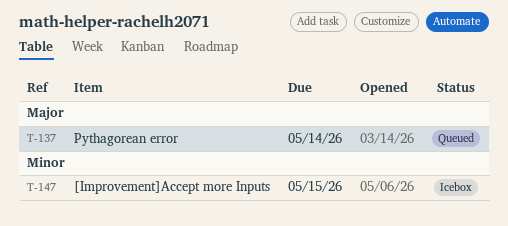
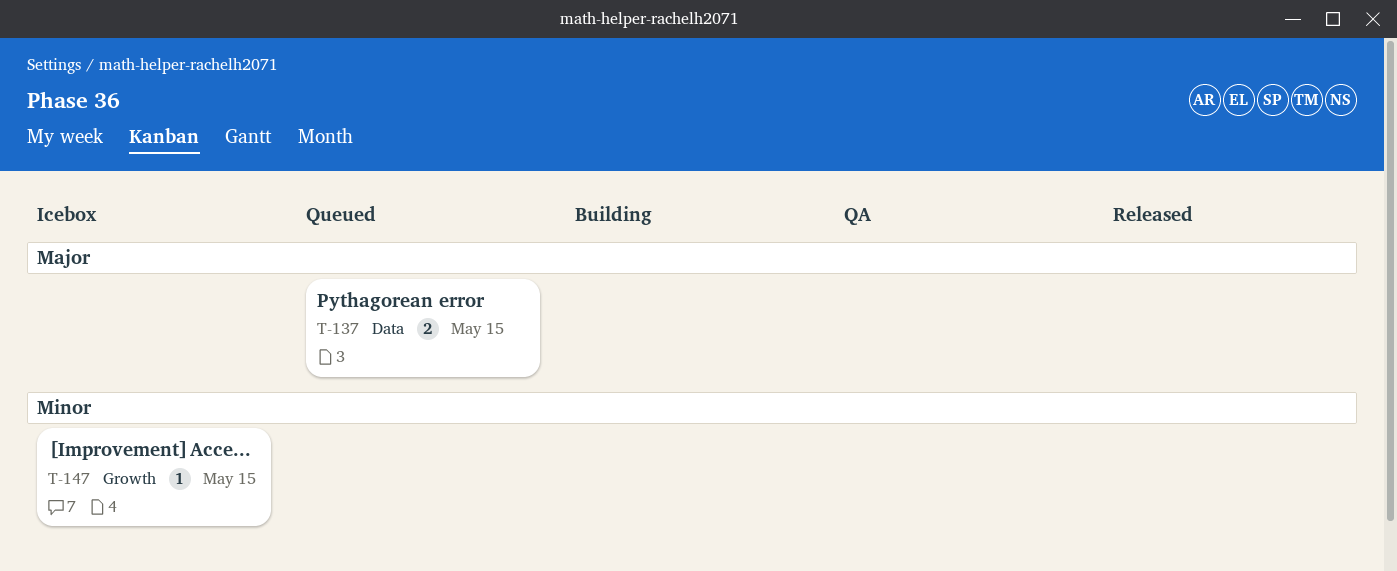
T-137, due: May 14 -> May 15

